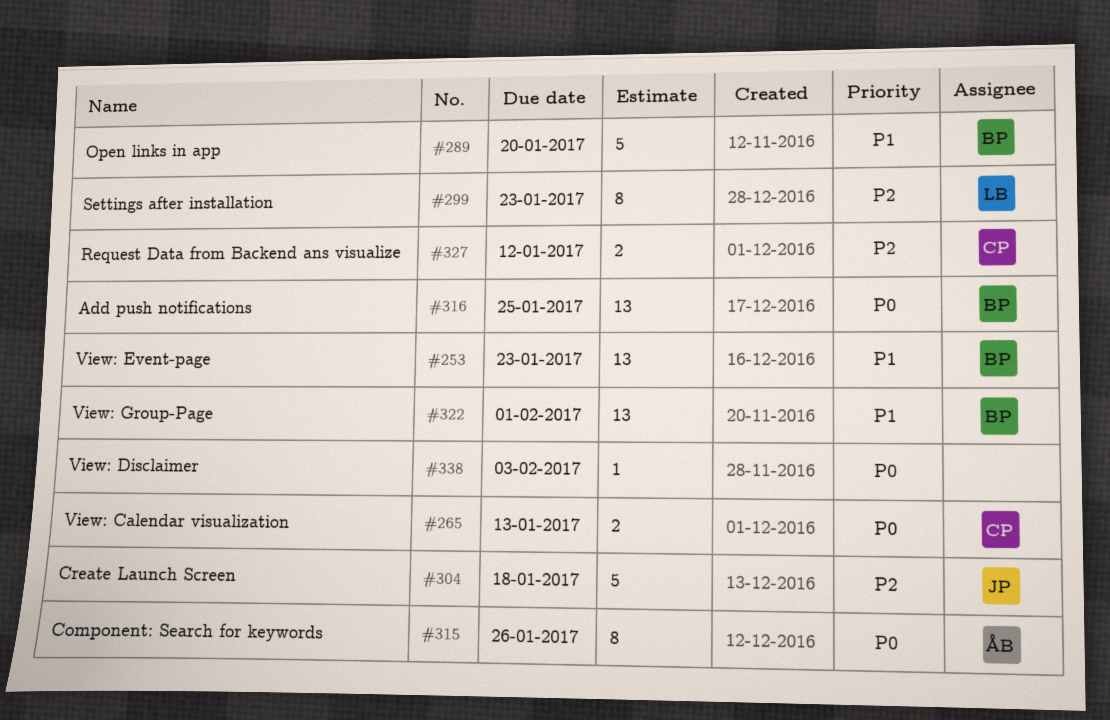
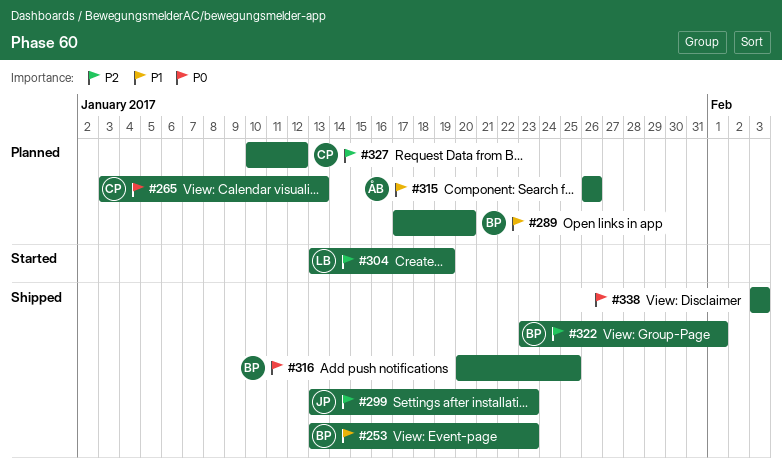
#299, owner: LB -> JP
#304, owner: JP -> LB
#304, due: Jan 18 -> Jan 19
#315, priority: P0 -> P1
#322, priority: P1 -> P2

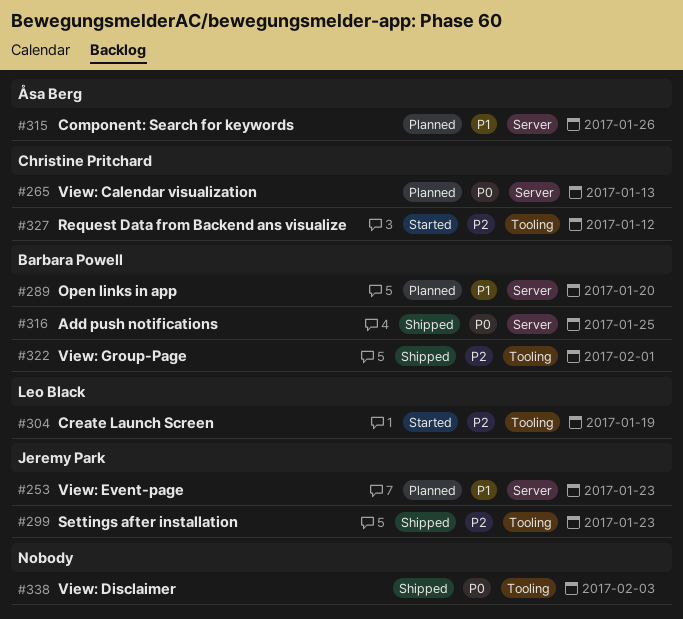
#253, status: Shipped -> Planned
#253, owner: Barbara Powell -> Jeremy Park
#327, status: Planned -> Started

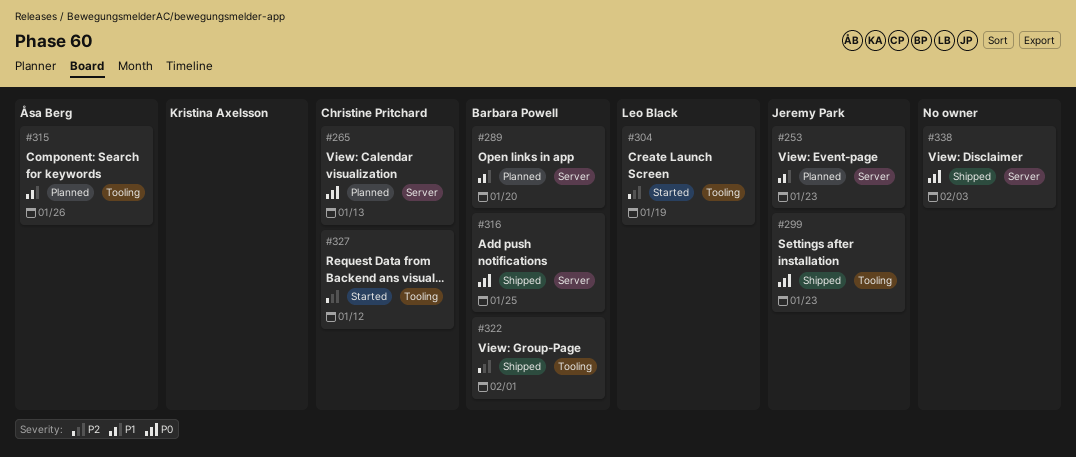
#299, priority: P2 -> P0
#315, label: Server -> Tooling
#338, label: Tooling -> Server

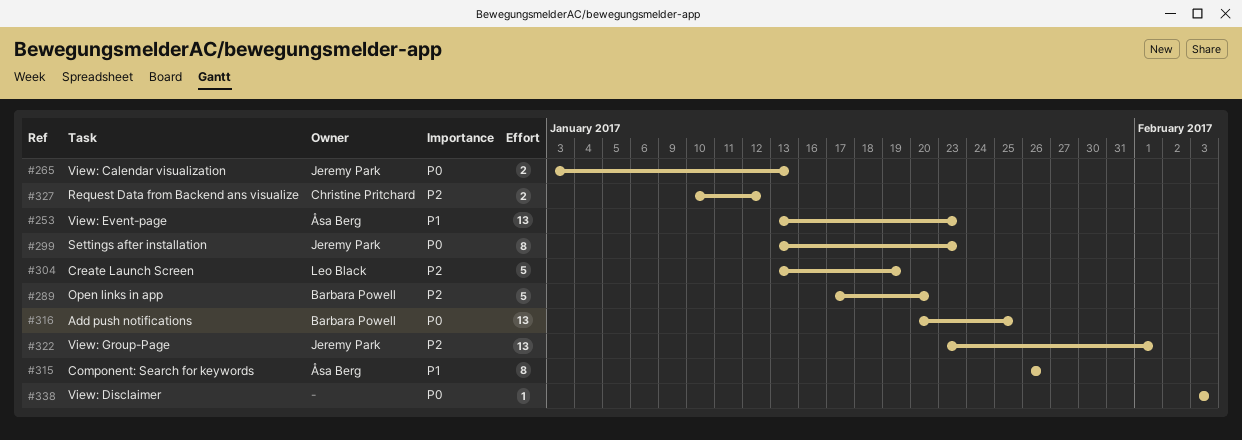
#253, owner: Jeremy Park -> Åsa Berg
#265, owner: Christine Pritchard -> Jeremy Park
#289, priority: P1 -> P2
#322, owner: Barbara Powell -> Jeremy Park

